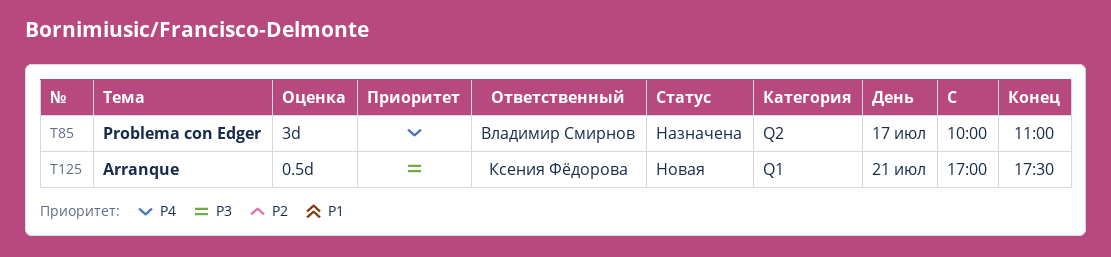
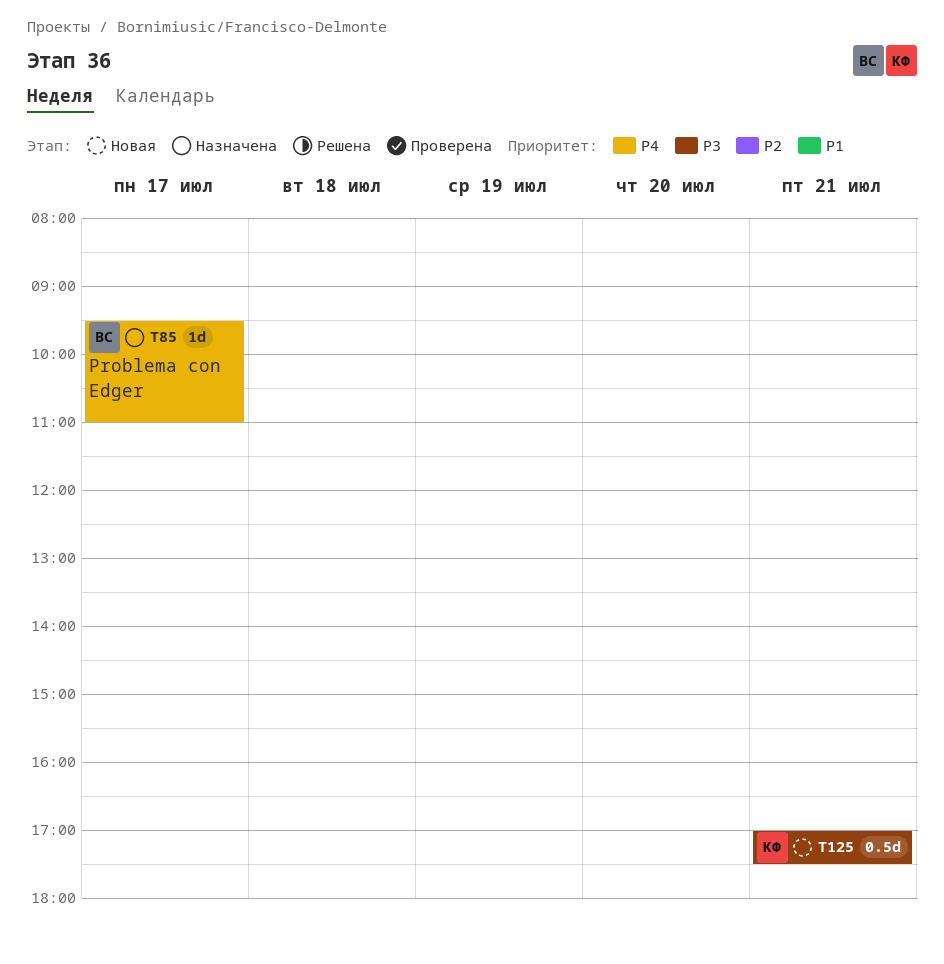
T85, estimate: 3d -> 1d
T85, begins: 10:00 -> 09:30

